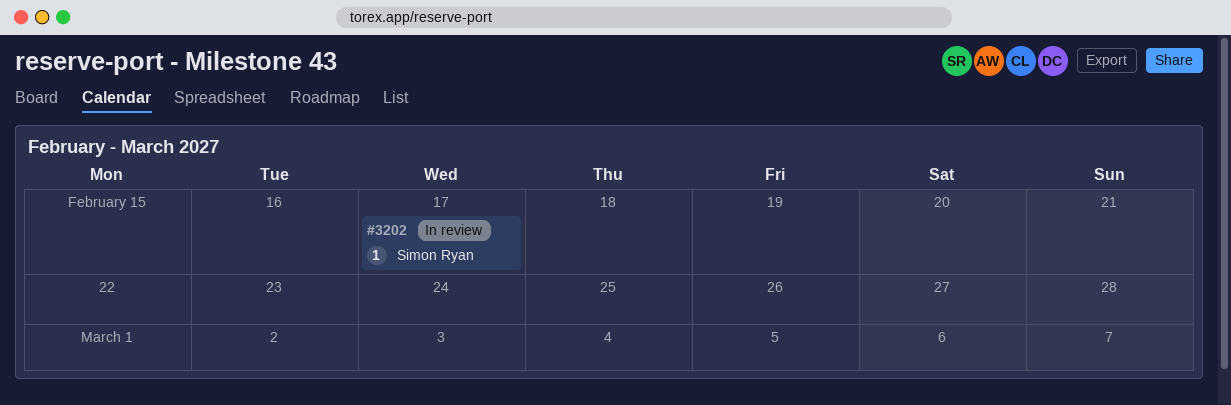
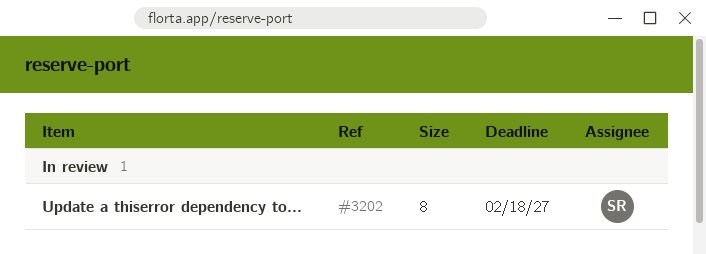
#3202, estimate: 1 -> 8
#3202, due: Feb 17 -> Feb 18

